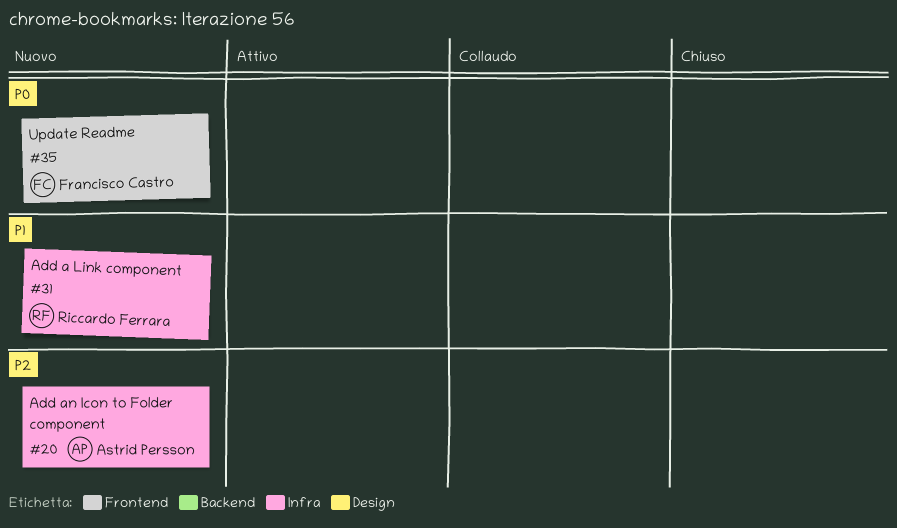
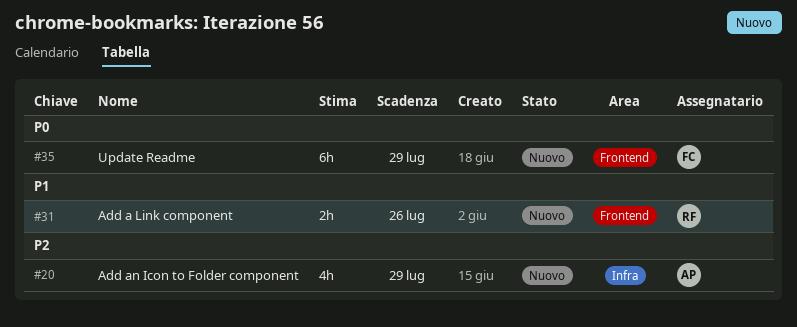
#31, label: Infra -> Frontend

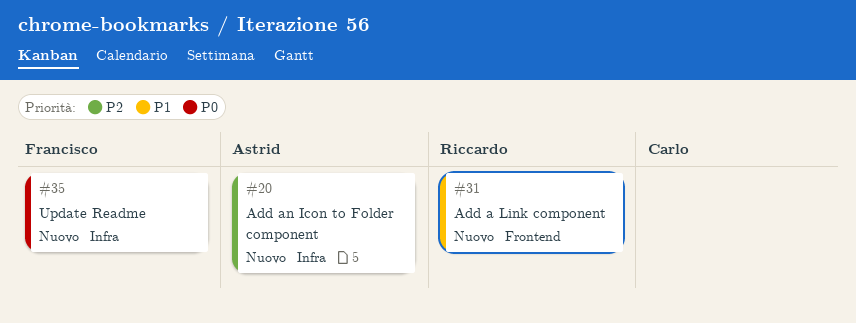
#35, label: Frontend -> Infra

